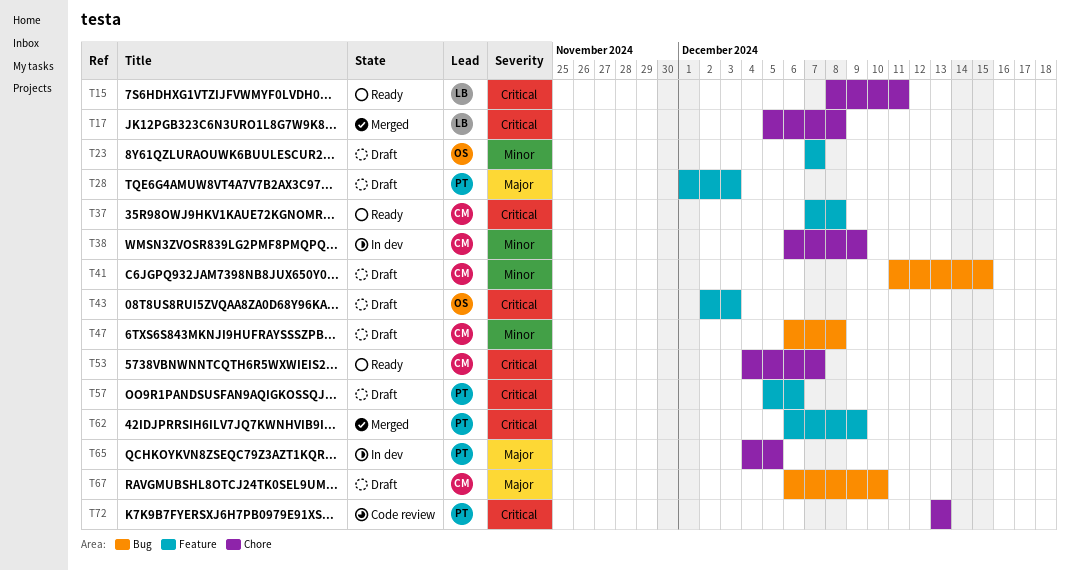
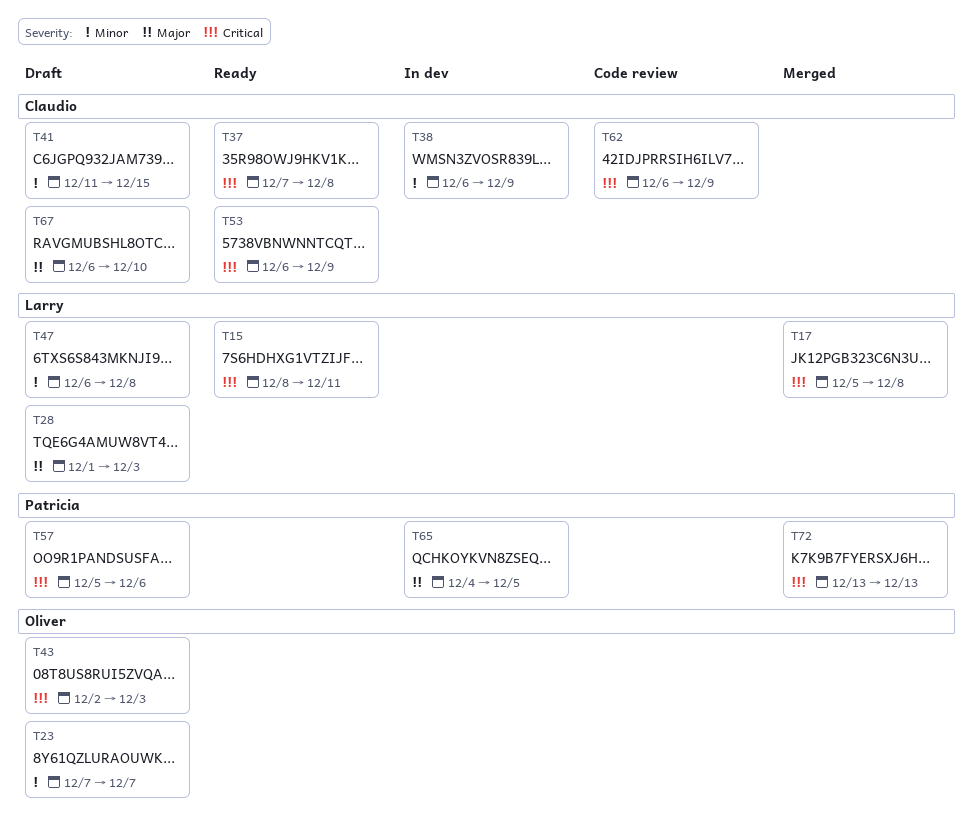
T28, owner: Patricia -> Larry
T47, owner: Claudio -> Larry
T53, start: Dec 4 -> Dec 6
T53, due: Dec 7 -> Dec 9
T62, status: Merged -> Code review
T62, owner: Patricia -> Claudio
T72, status: Code review -> Merged

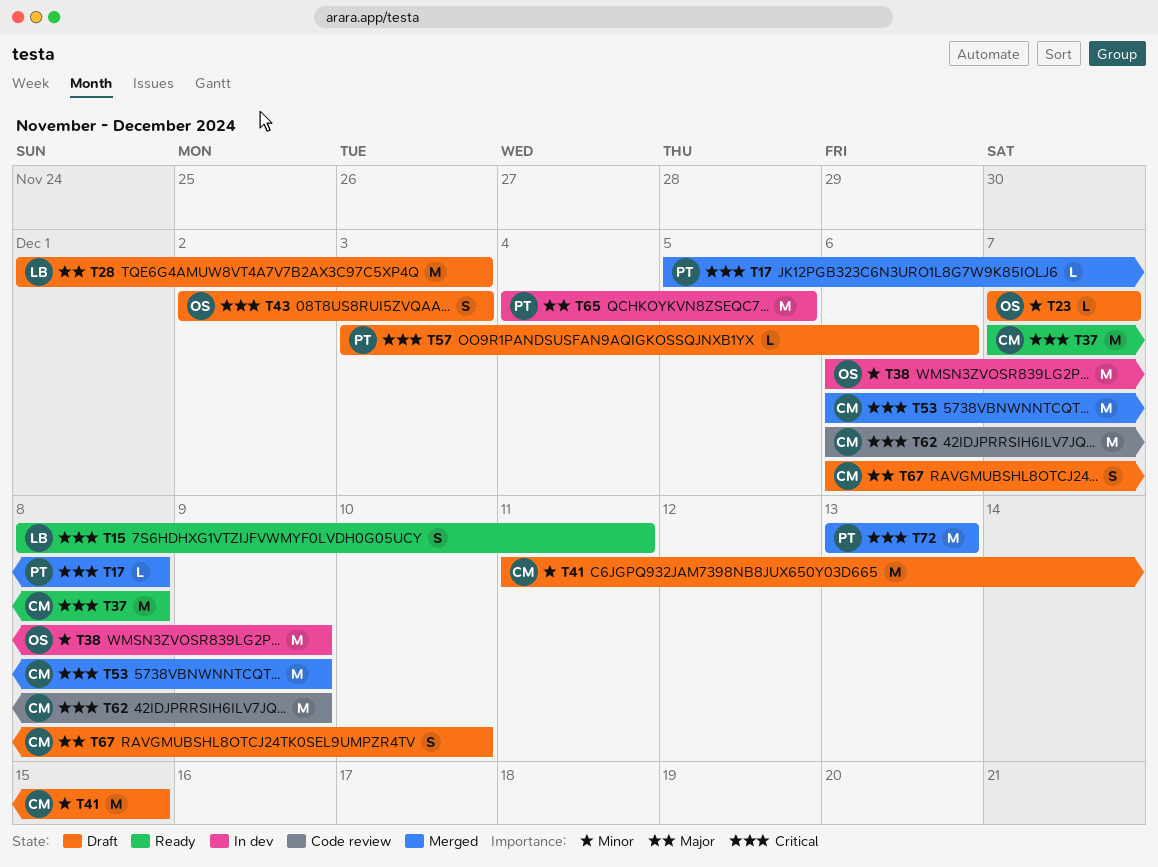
T17, owner: Larry -> Patricia
T38, owner: Claudio -> Oliver
T47: present -> none
T53, status: Ready -> Merged
T57, start: Dec 5 -> Dec 3

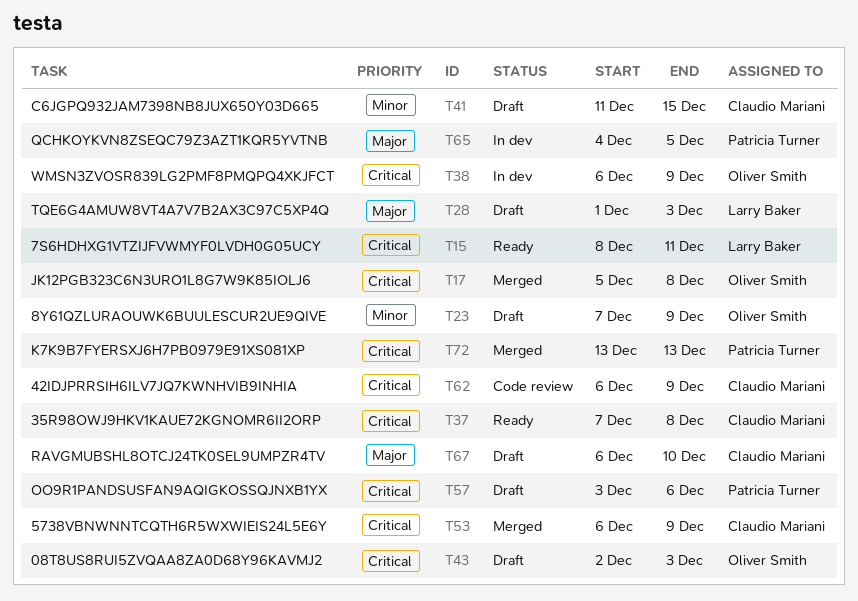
T17, owner: Patricia Turner -> Oliver Smith
T23, due: Dec 7 -> Dec 9
T38, priority: Minor -> Critical

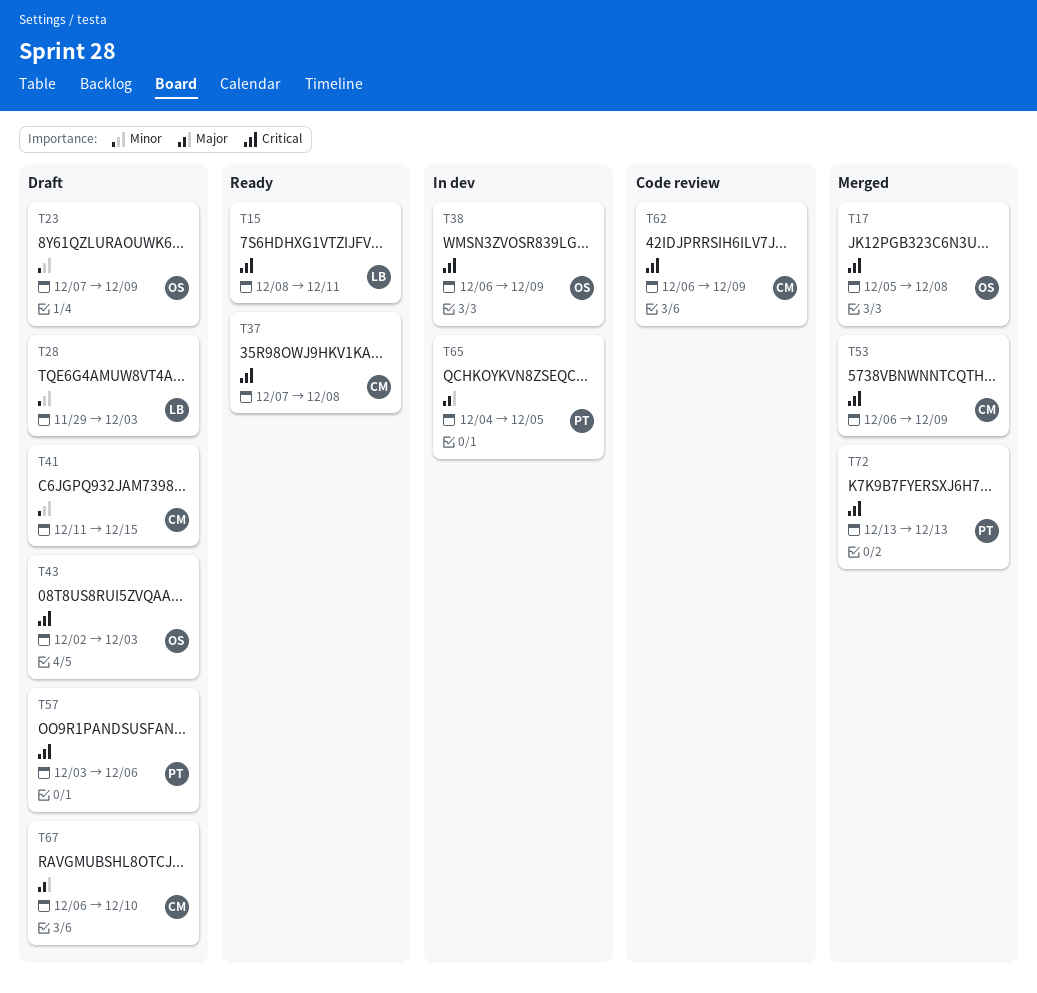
T28, priority: Major -> Minor
T28, start: Dec 1 -> Nov 29

